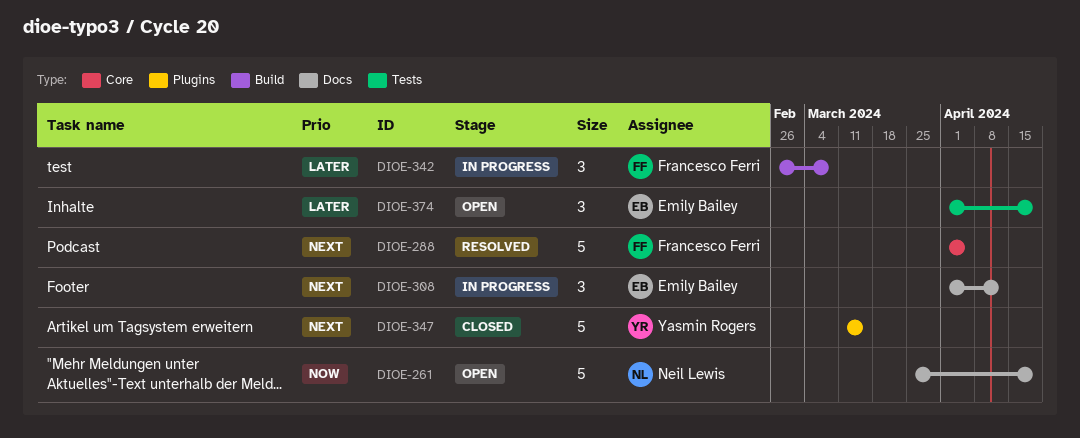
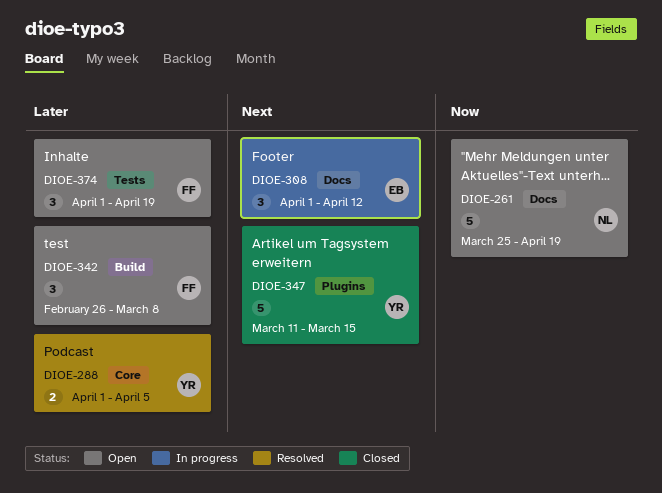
DIOE-288, owner: Francesco Ferri -> Yasmin Rogers
DIOE-288, priority: Next -> Later
DIOE-288, estimate: 5 -> 2
DIOE-342, status: In progress -> Open
DIOE-374, owner: Emily Bailey -> Francesco Ferri

